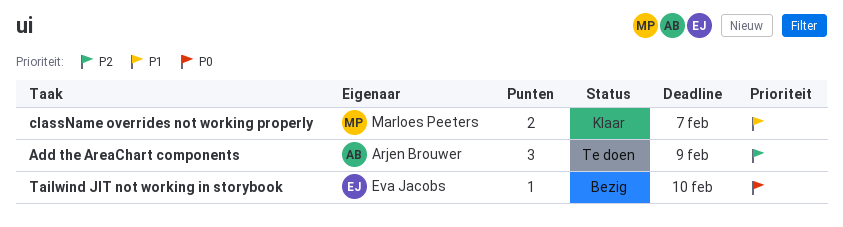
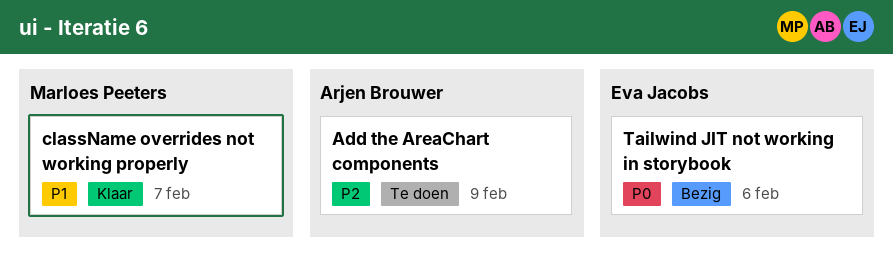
Tailwind JIT not working in storybook, due: Feb 10 -> Feb 6

